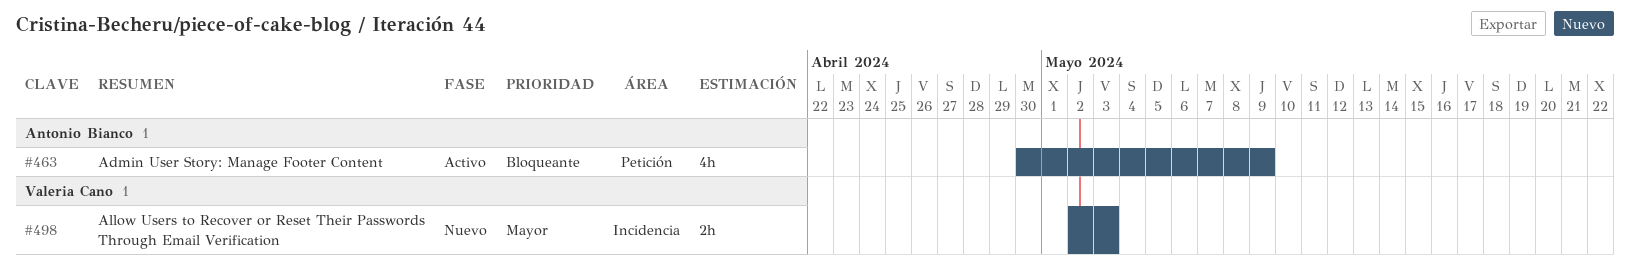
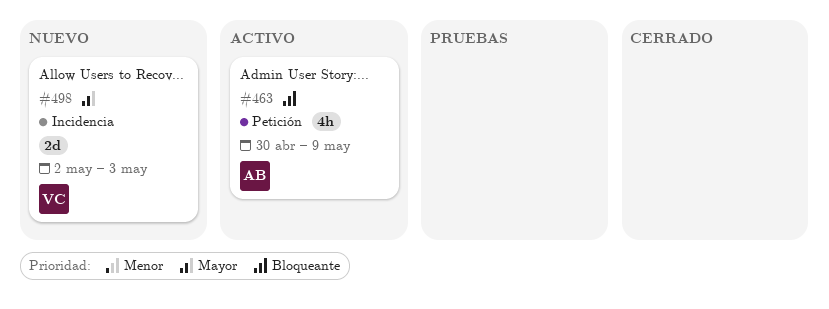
#498, estimate: 2h -> 2d

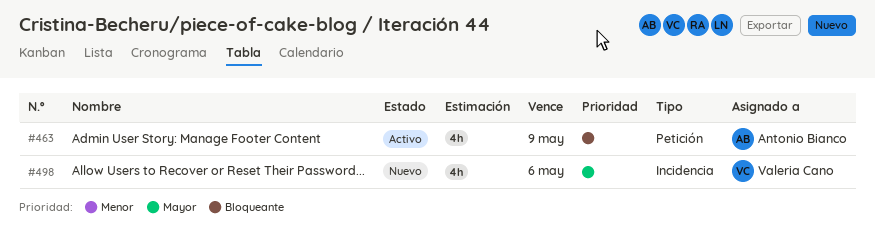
#498, estimate: 2d -> 4h
#498, due: May 3 -> May 6

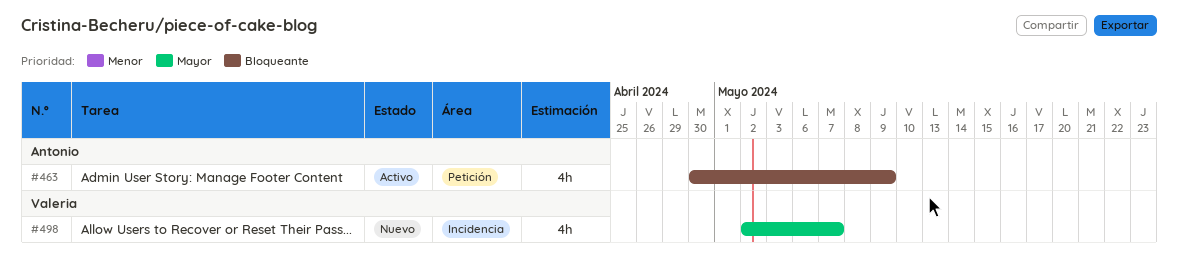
#498, due: May 6 -> May 7

